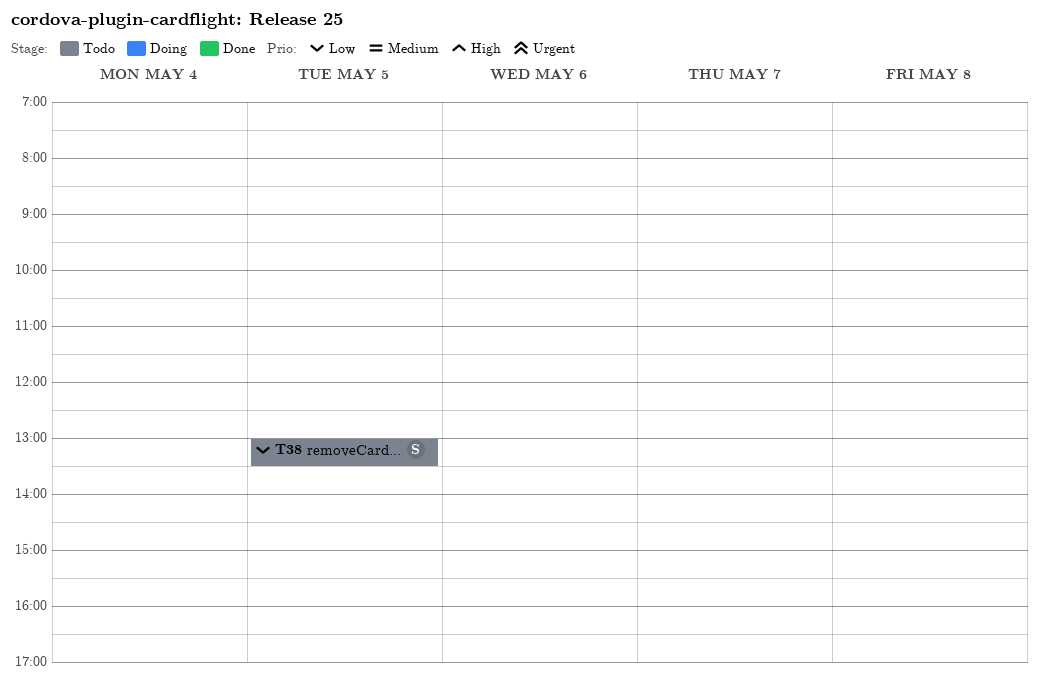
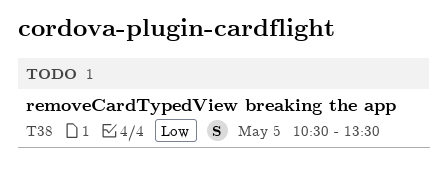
T38, begins: 13:00 -> 10:30

